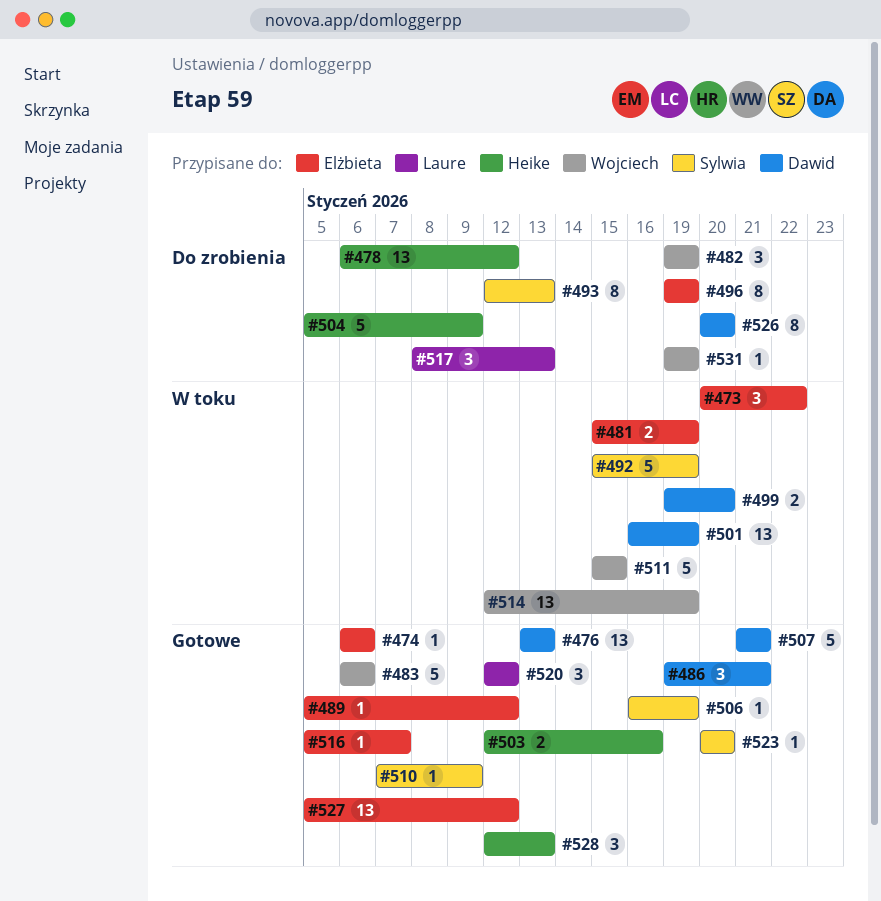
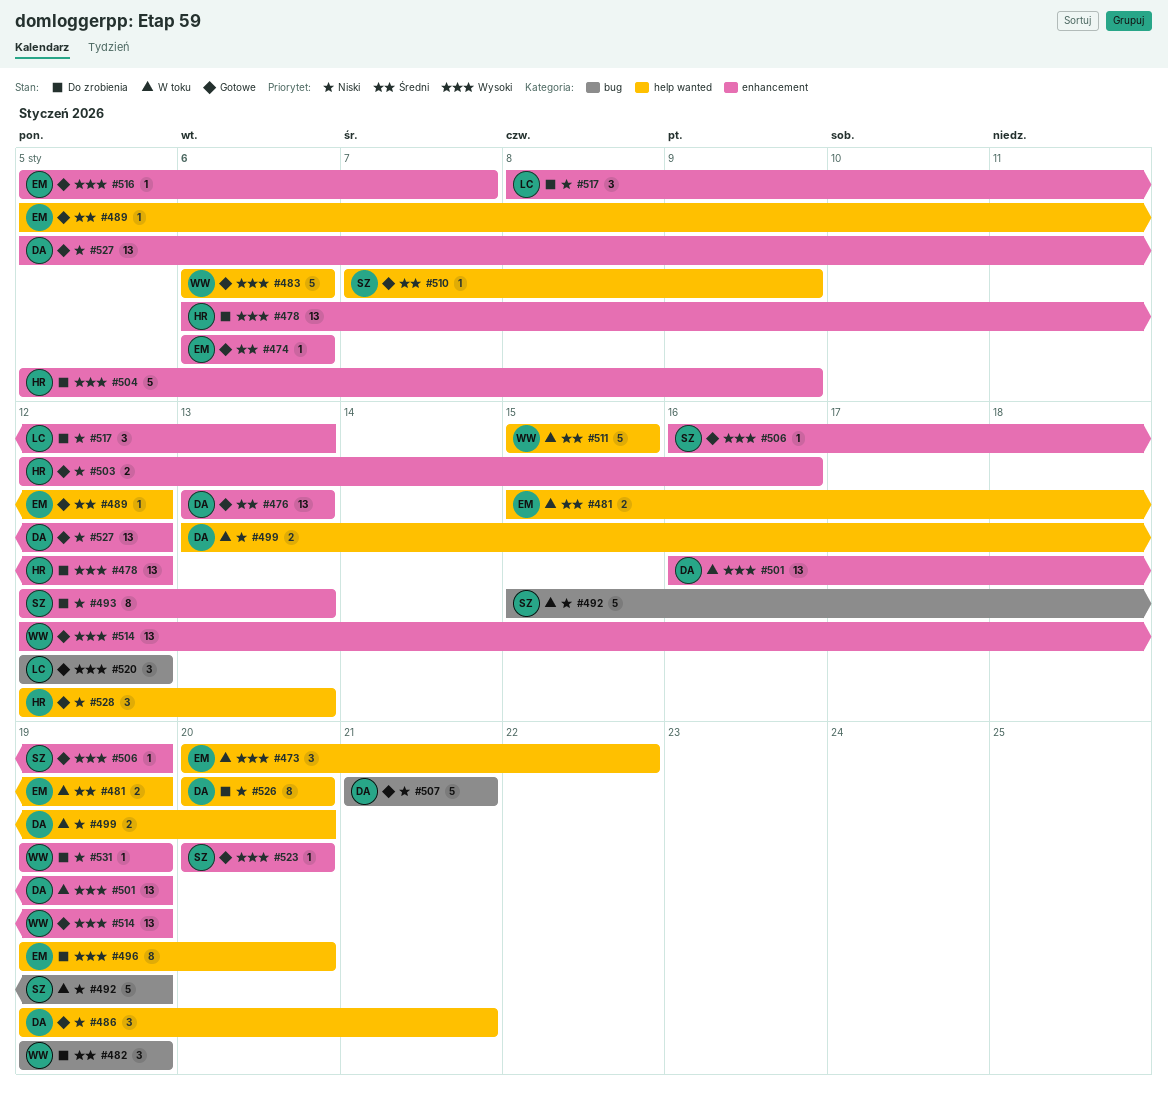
#496, due: Jan 19 -> Jan 20
#499, start: Jan 19 -> Jan 13
#514, status: W toku -> Gotowe
#527, owner: Elżbieta -> Dawid

